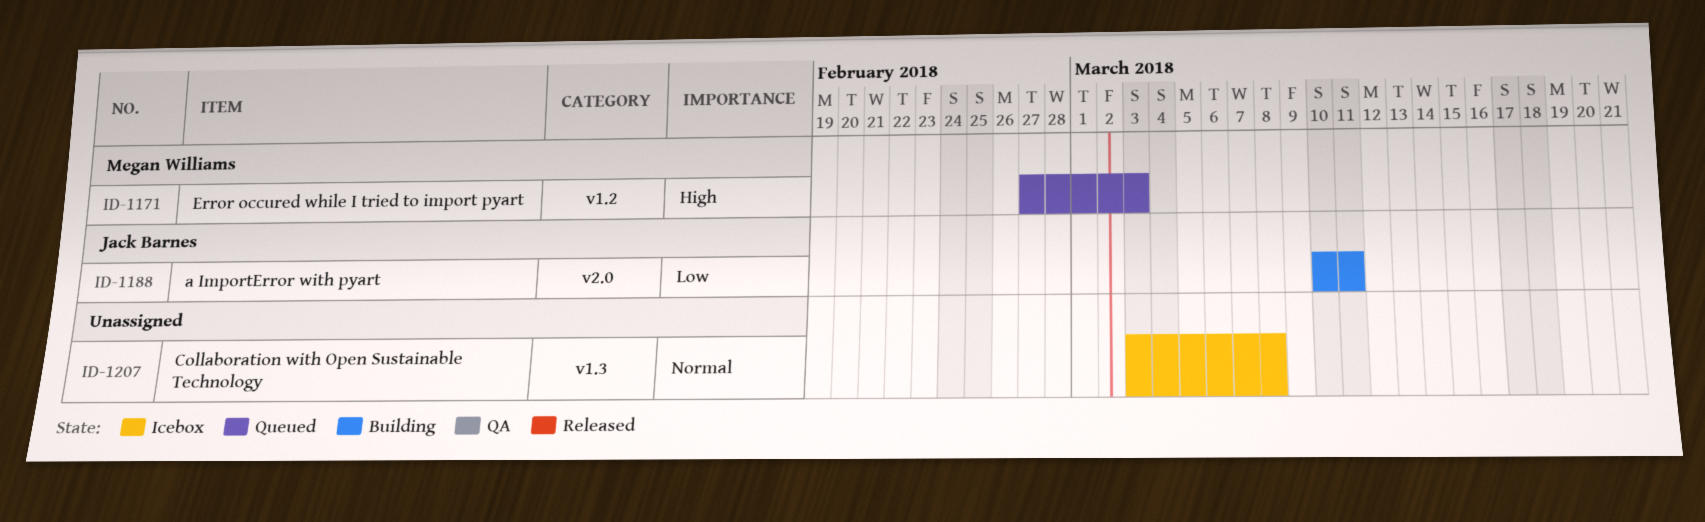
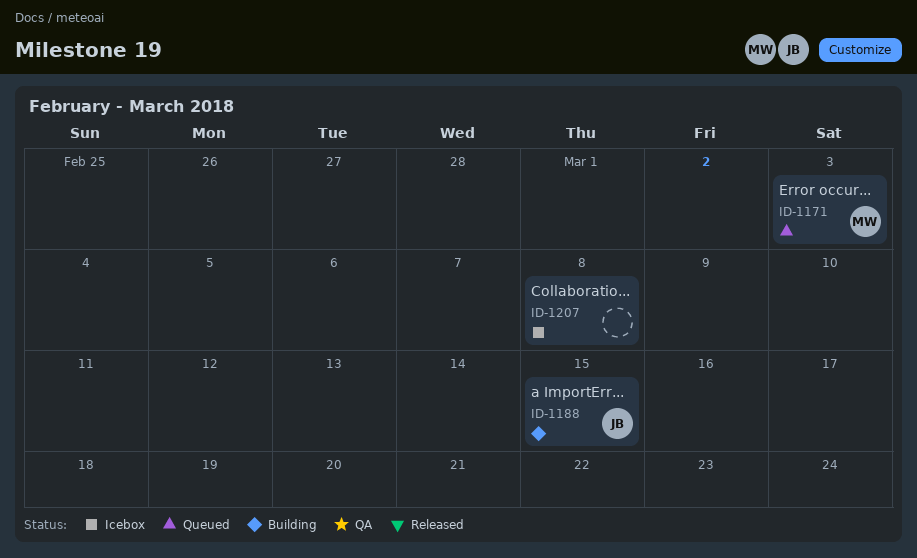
ID-1188, due: Mar 11 -> Mar 15

